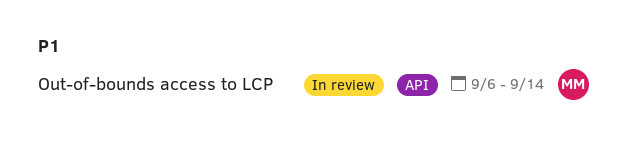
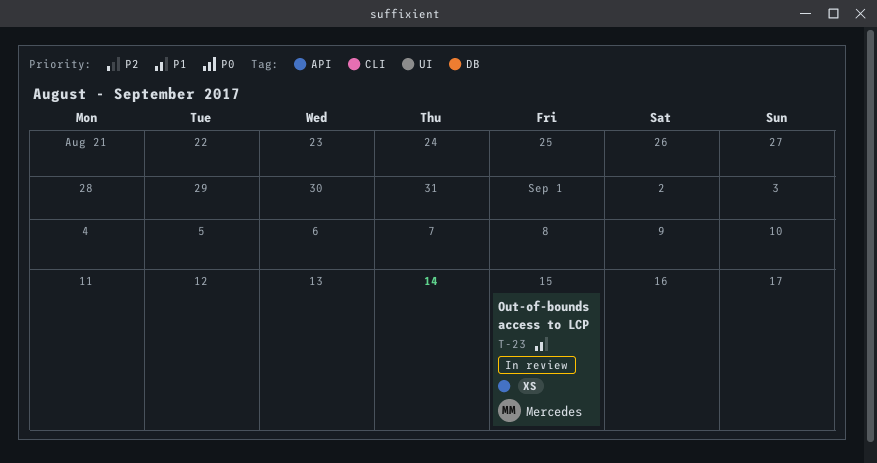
Out-of-bounds access to LCP, due: Sep 14 -> Sep 15

